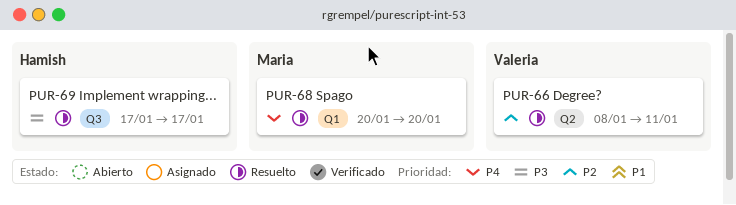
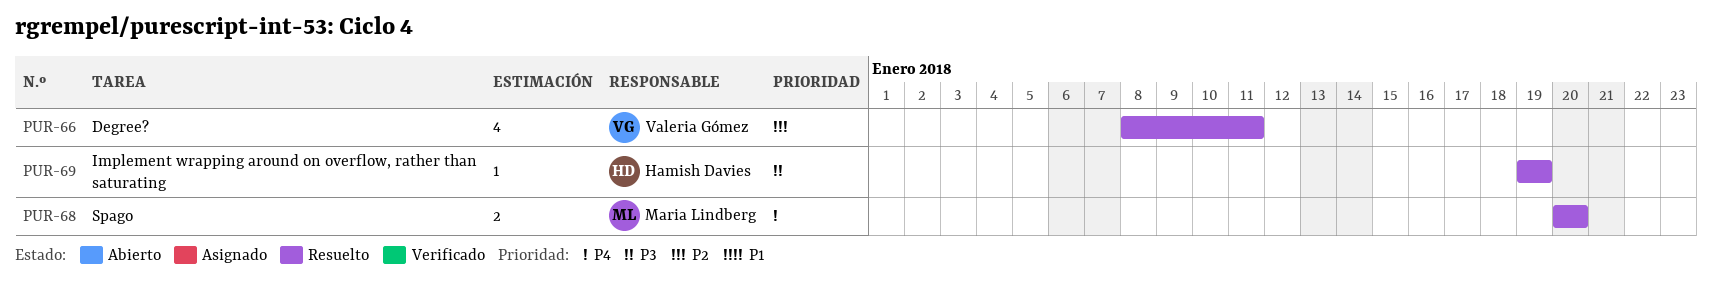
PUR-69, start: Jan 17 -> Jan 19
PUR-69, due: Jan 17 -> Jan 19

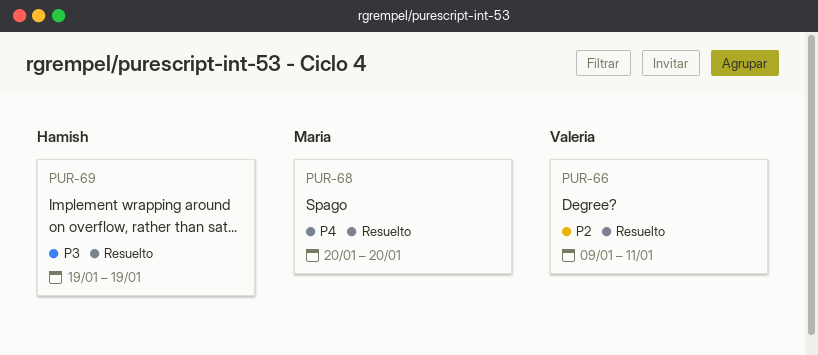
PUR-66, start: Jan 8 -> Jan 9

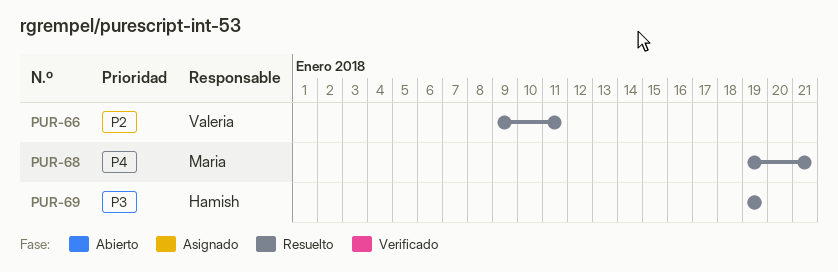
PUR-68, start: Jan 20 -> Jan 19
PUR-68, due: Jan 20 -> Jan 21

